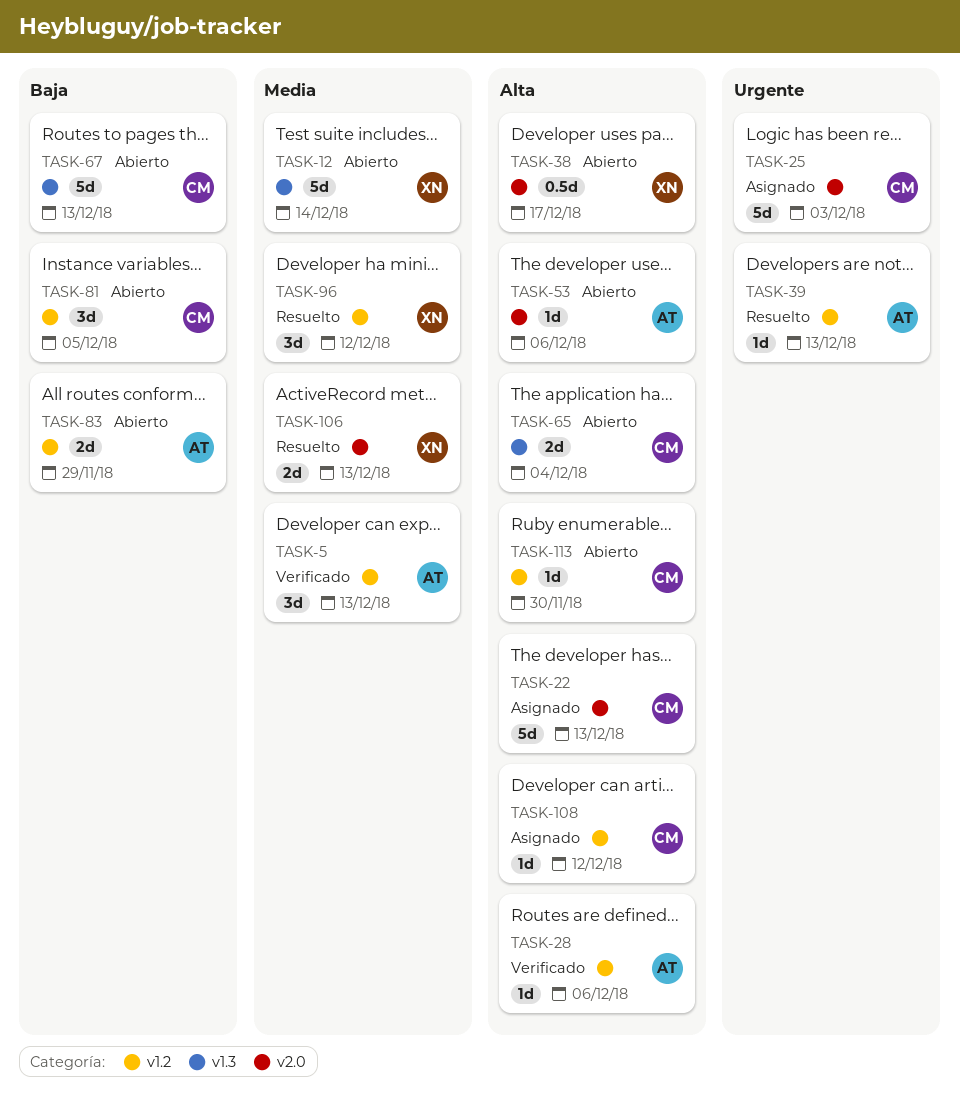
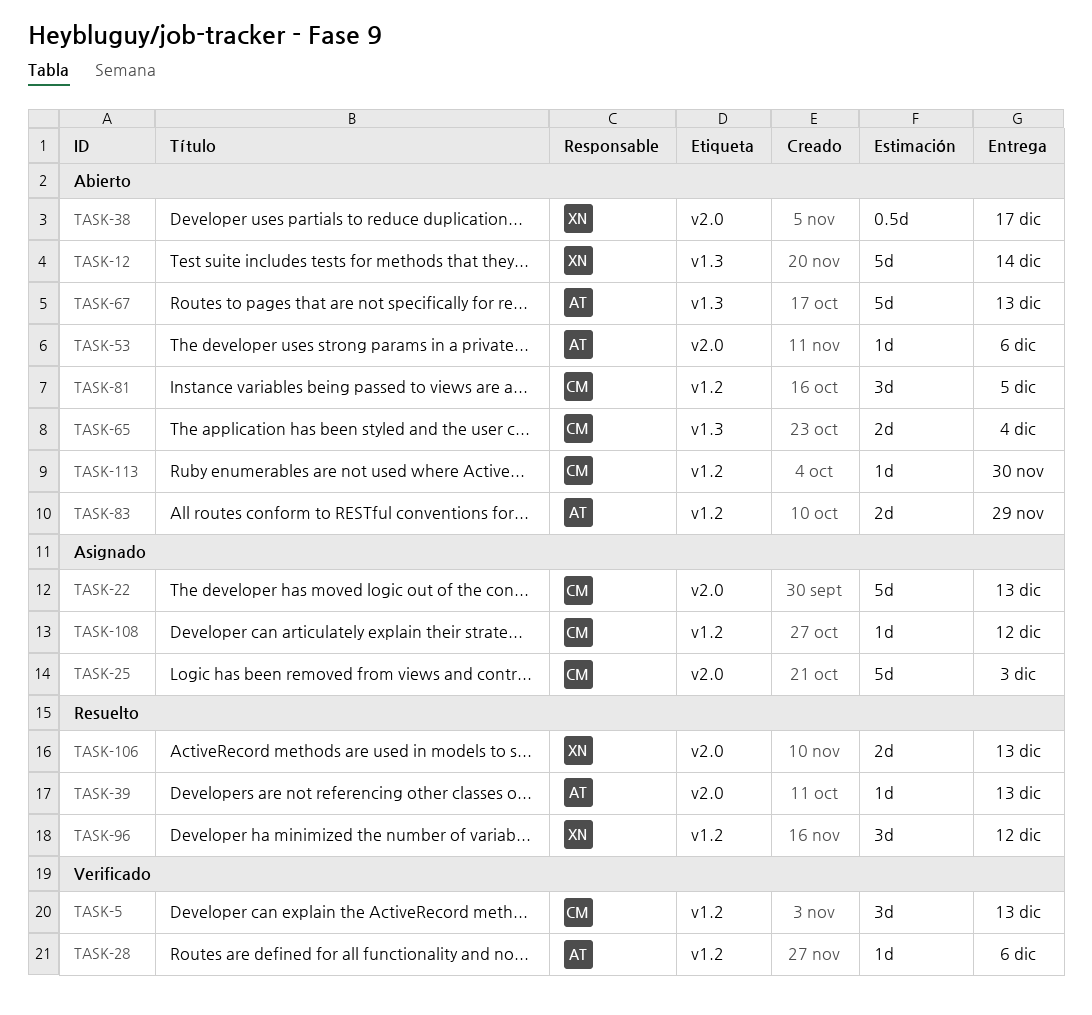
TASK-5, owner: AT -> CM
TASK-39, label: v1.2 -> v2.0
TASK-67, owner: CM -> AT

